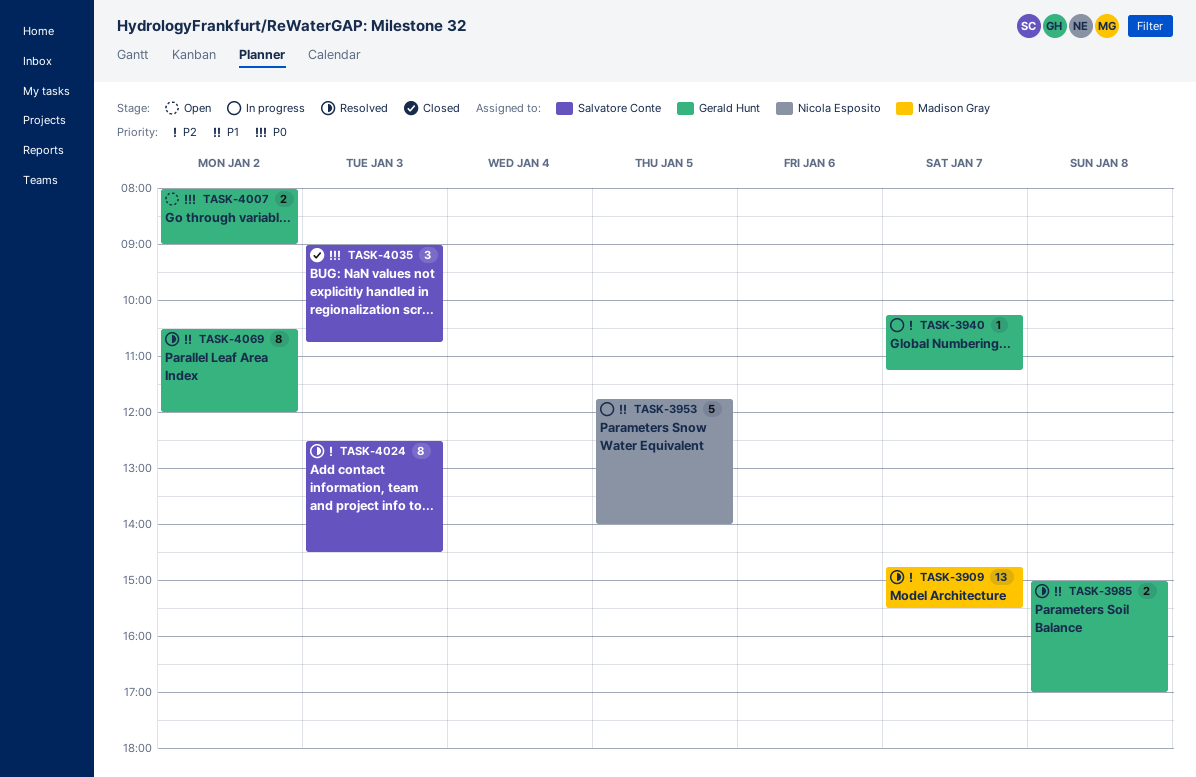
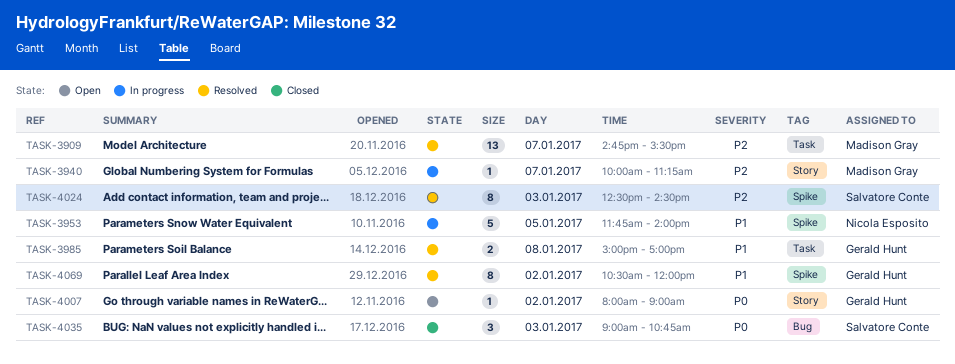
TASK-3940, owner: Gerald Hunt -> Madison Gray
TASK-3940, begins: 10:15 -> 10:00
TASK-4007, estimate: 2 -> 1

